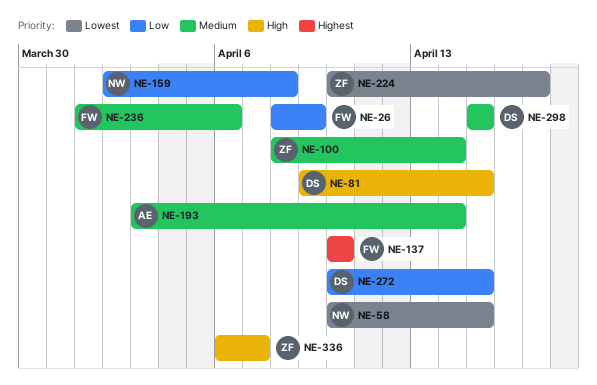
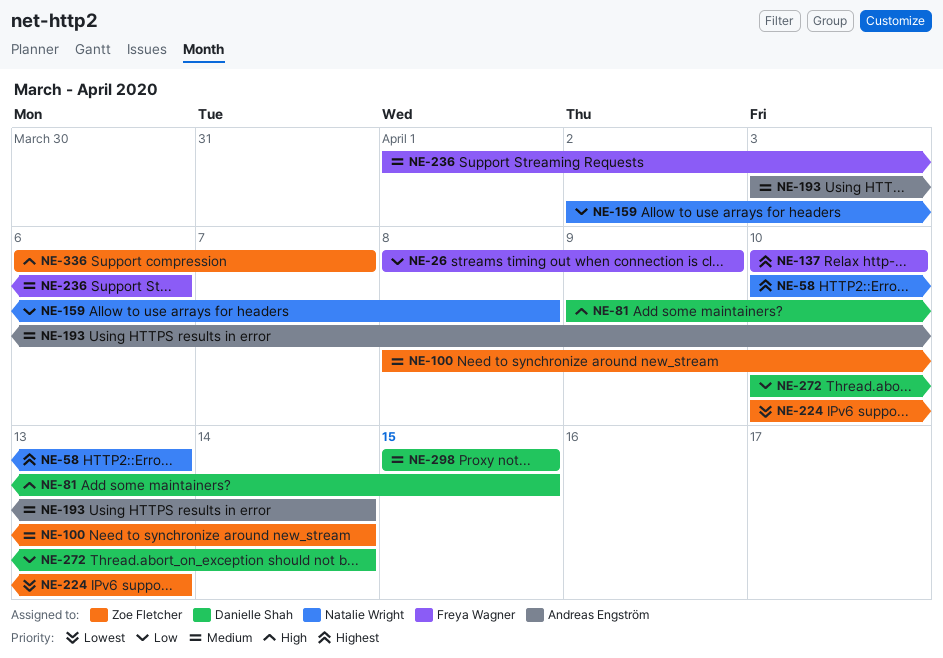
NE-58, priority: Lowest -> Highest
NE-58, due: Apr 15 -> Apr 13
NE-224, due: Apr 17 -> Apr 13
NE-272, due: Apr 15 -> Apr 14

